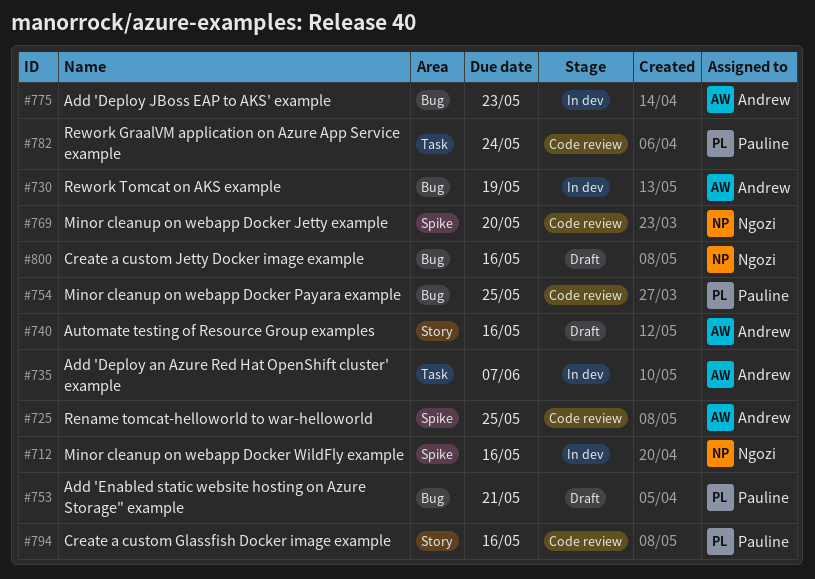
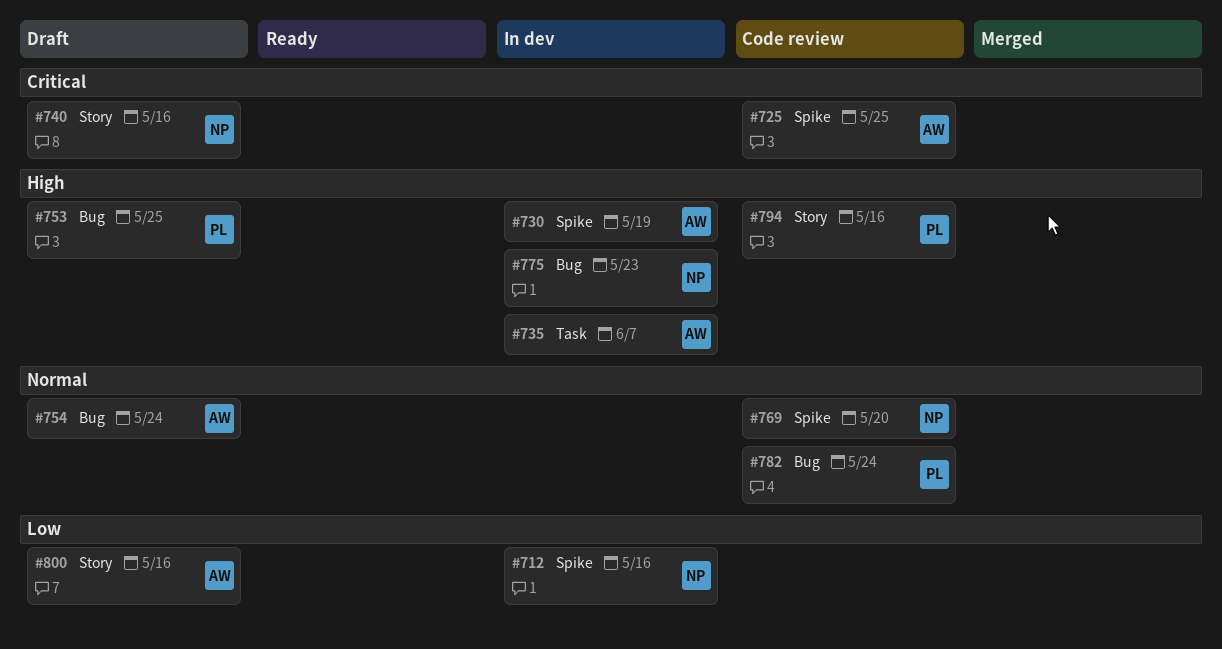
#730, label: Bug -> Spike
#740, owner: Andrew -> Ngozi
#753, due: May 21 -> May 25
#754, status: Code review -> Draft
#754, owner: Pauline -> Andrew
#754, due: May 25 -> May 24
#775, owner: Andrew -> Ngozi
#782, label: Task -> Bug
#800, owner: Ngozi -> Andrew
#800, label: Bug -> Story

